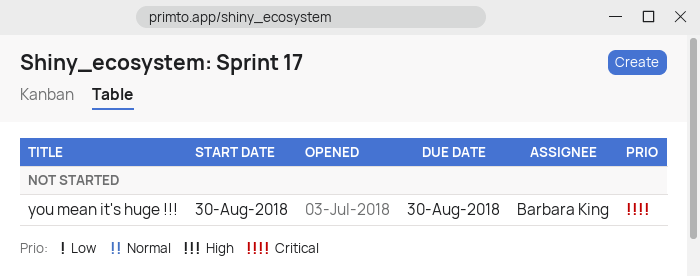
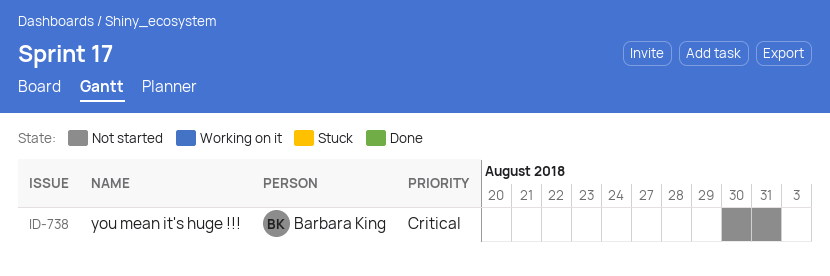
you mean it's huge !!!, due: Aug 30 -> Aug 31

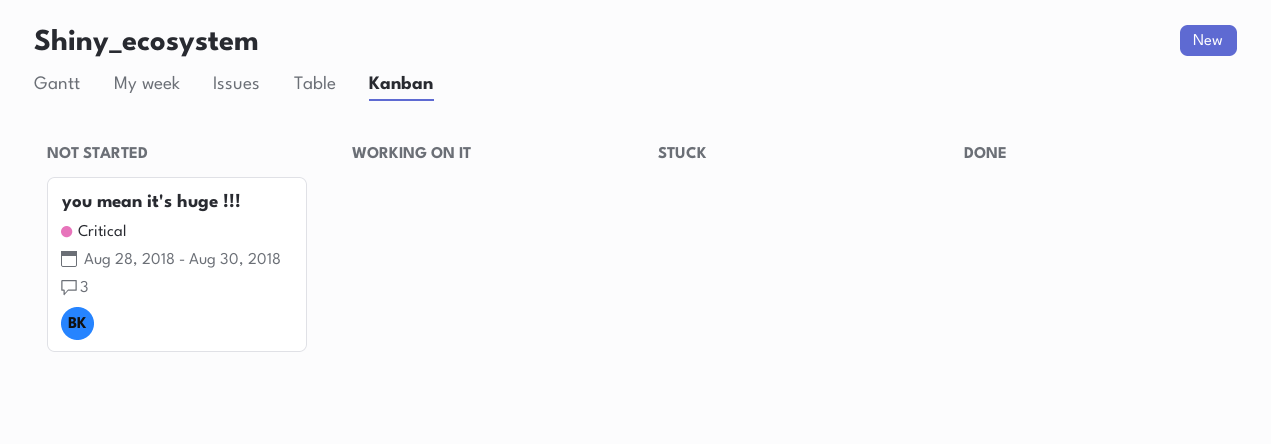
you mean it's huge !!!, start: Aug 30 -> Aug 28
you mean it's huge !!!, due: Aug 31 -> Aug 30

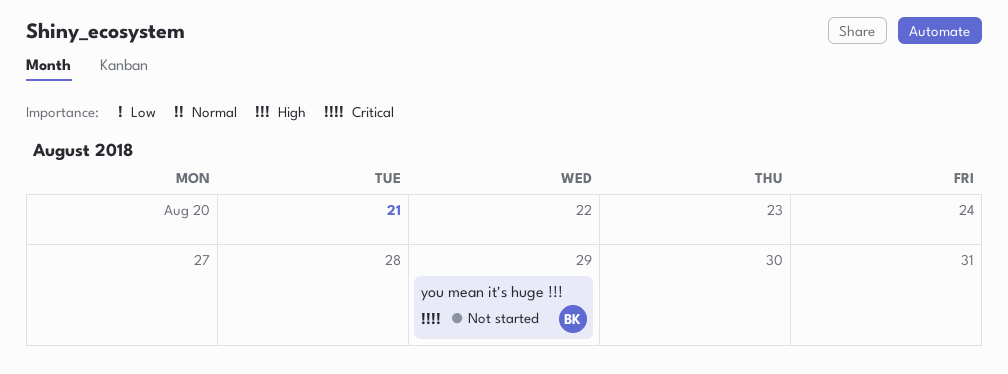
you mean it's huge !!!, due: Aug 30 -> Aug 29

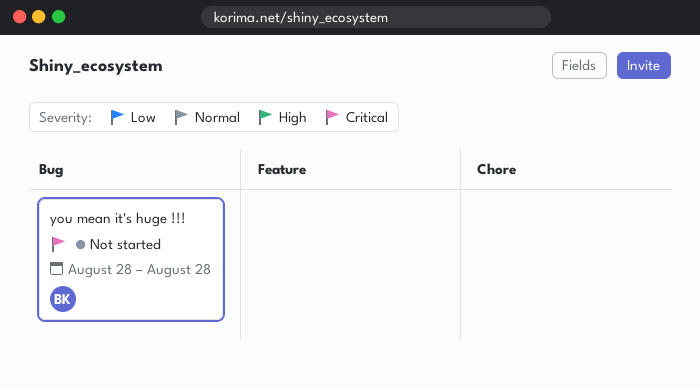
you mean it's huge !!!, due: Aug 29 -> Aug 28

